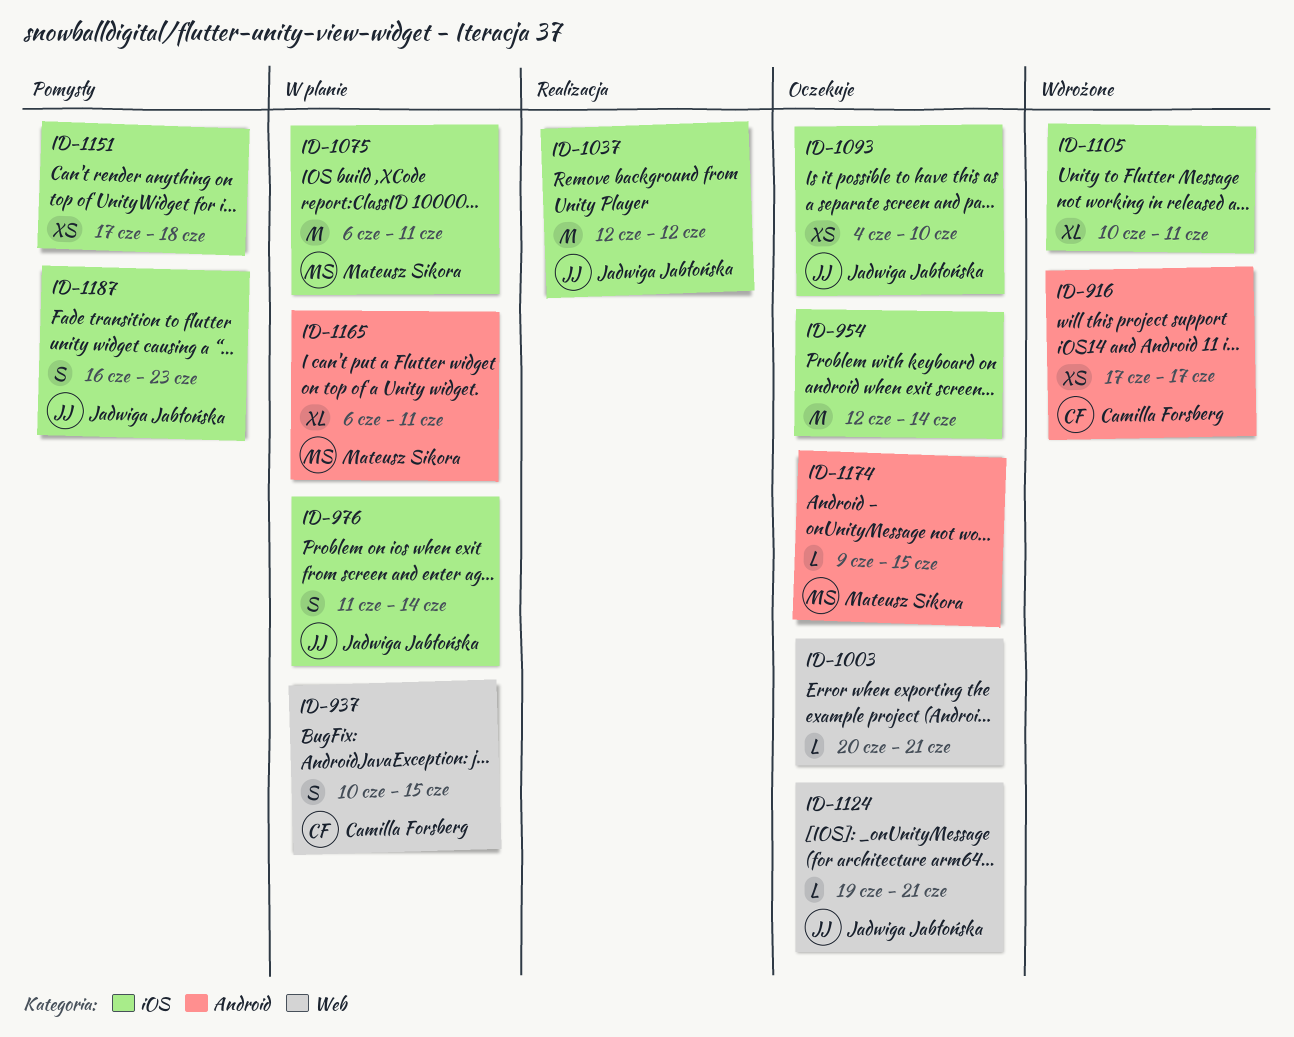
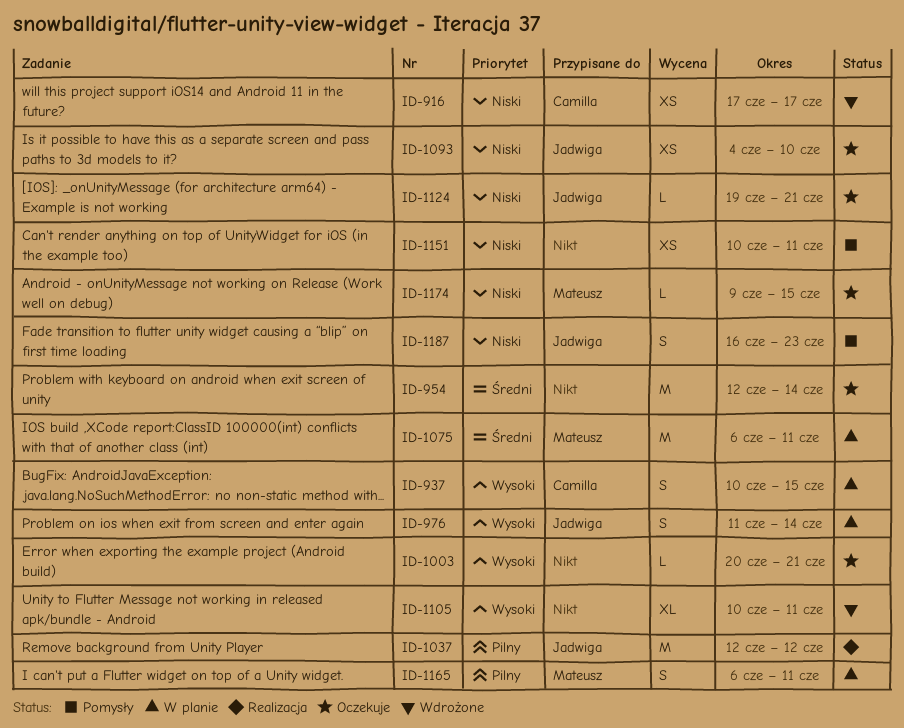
ID-1151, start: Jun 17 -> Jun 10
ID-1151, due: Jun 18 -> Jun 11
ID-1165, estimate: XL -> S

